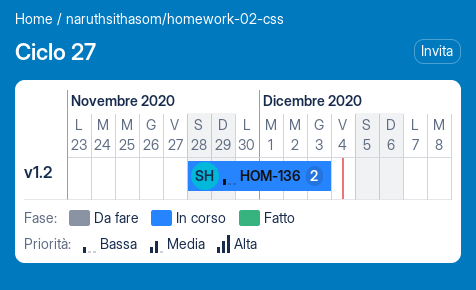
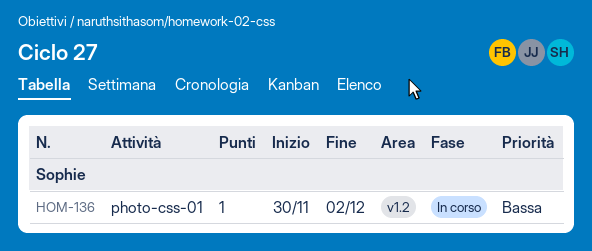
HOM-136, estimate: 2 -> 1
HOM-136, start: Nov 28 -> Nov 30
HOM-136, due: Dec 3 -> Dec 2

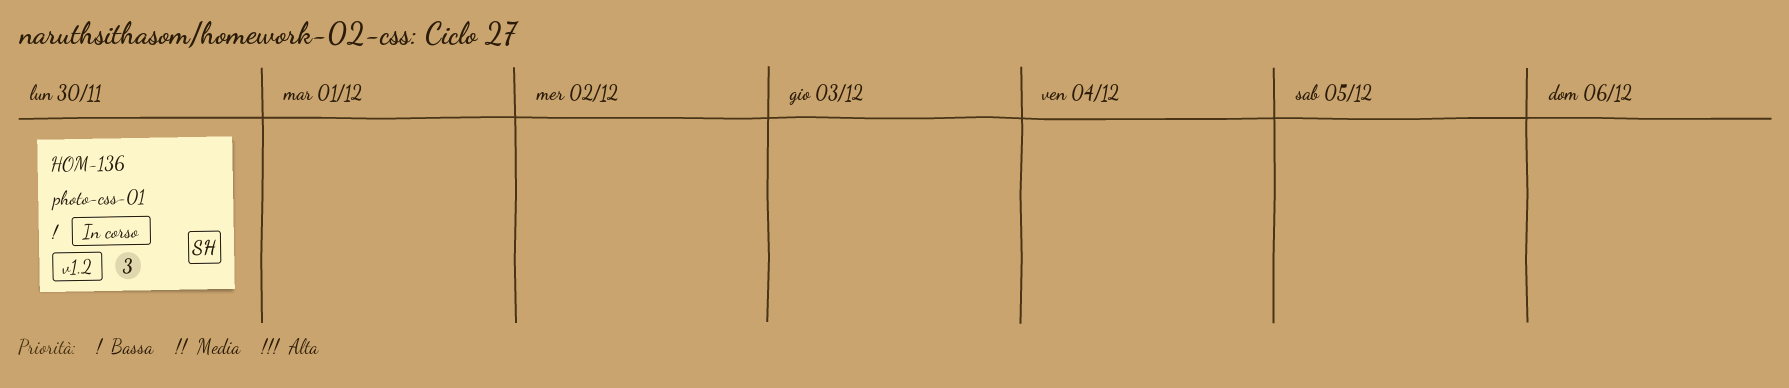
HOM-136, estimate: 1 -> 3
HOM-136, due: Dec 2 -> Nov 30

